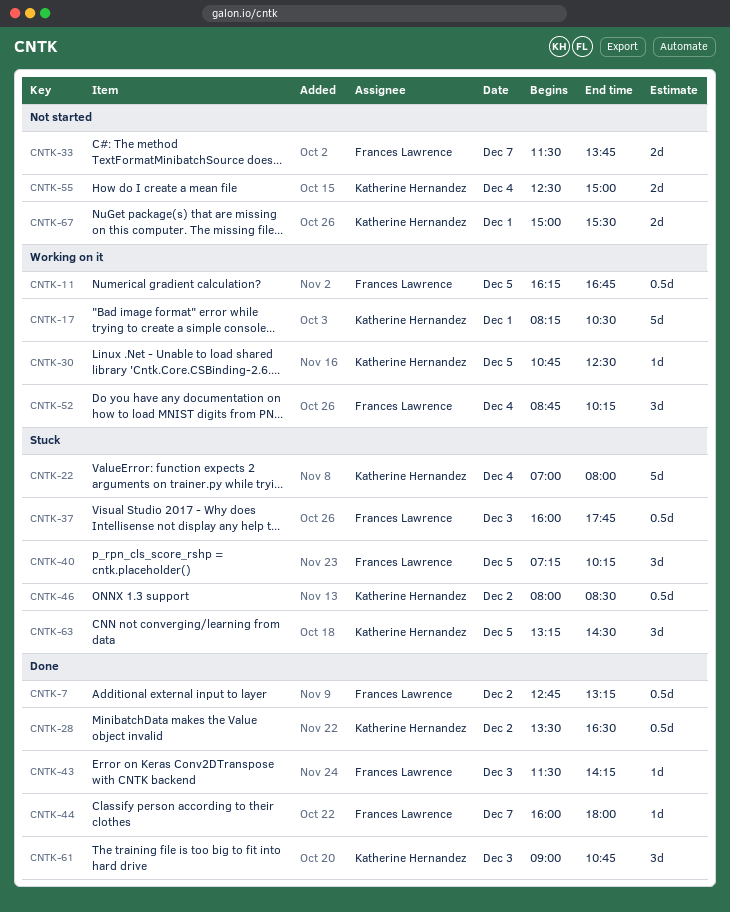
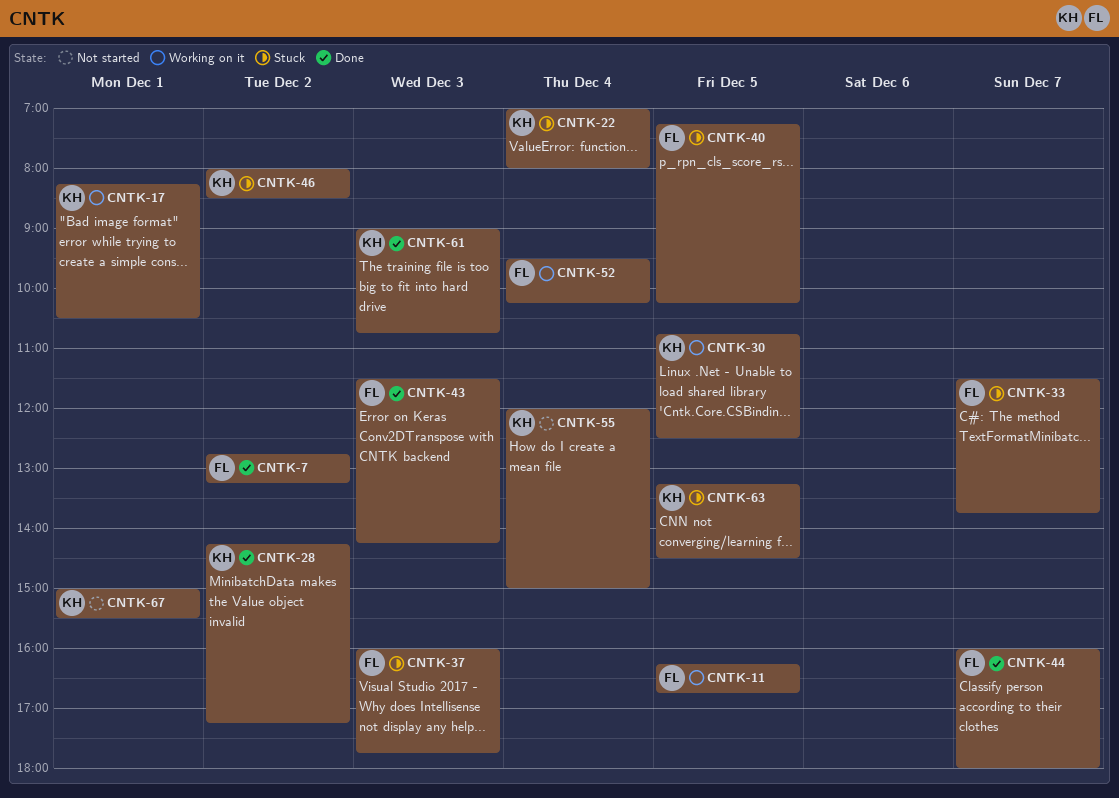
CNTK-28, begins: 13:30 -> 14:15
CNTK-28, ends: 16:30 -> 17:15
CNTK-33, status: Not started -> Stuck
CNTK-52, begins: 08:45 -> 09:30
CNTK-55, begins: 12:30 -> 12:00

